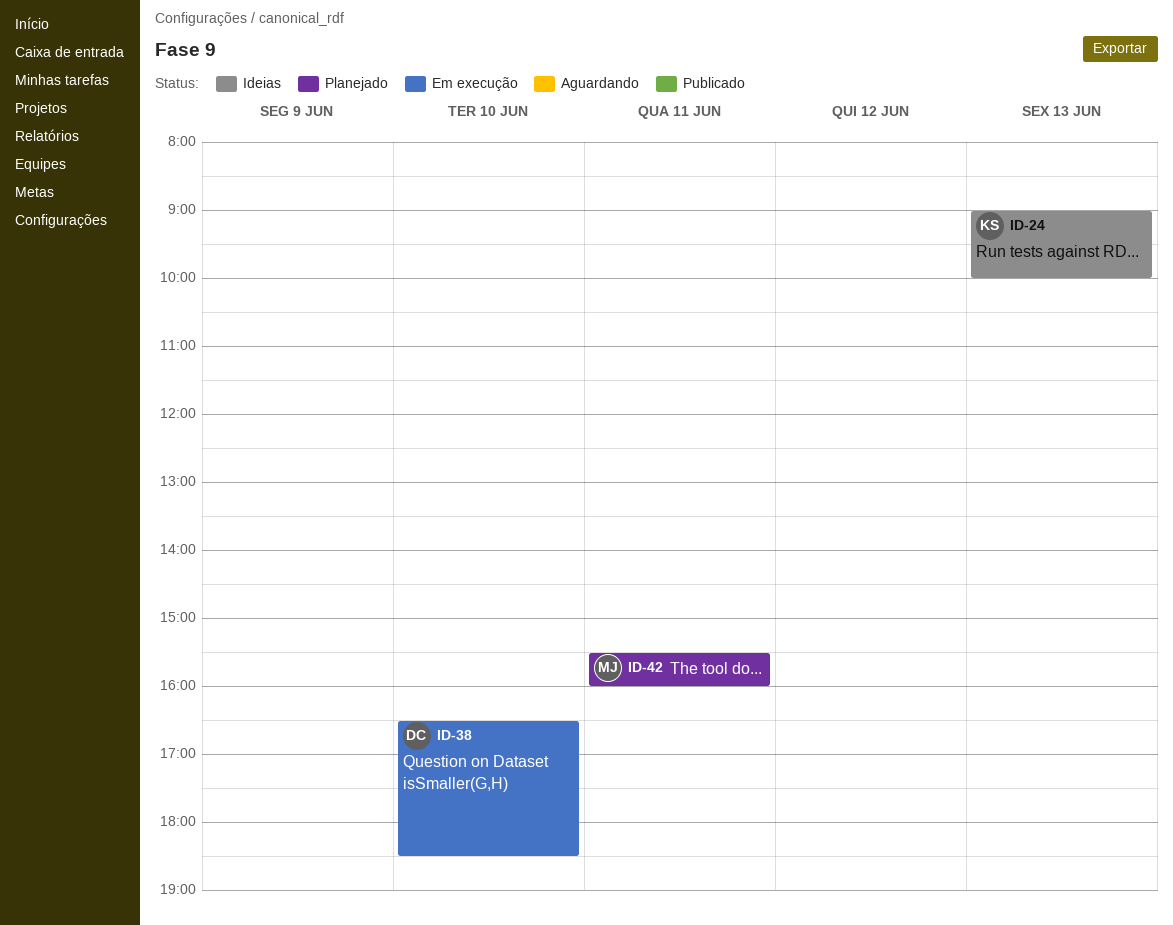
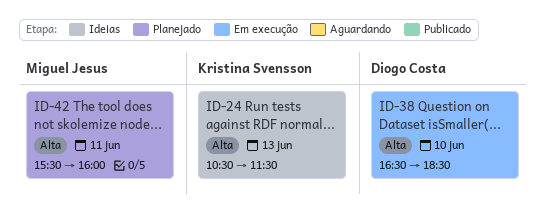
ID-24, begins: 09:00 -> 10:30
ID-24, ends: 10:00 -> 11:30

